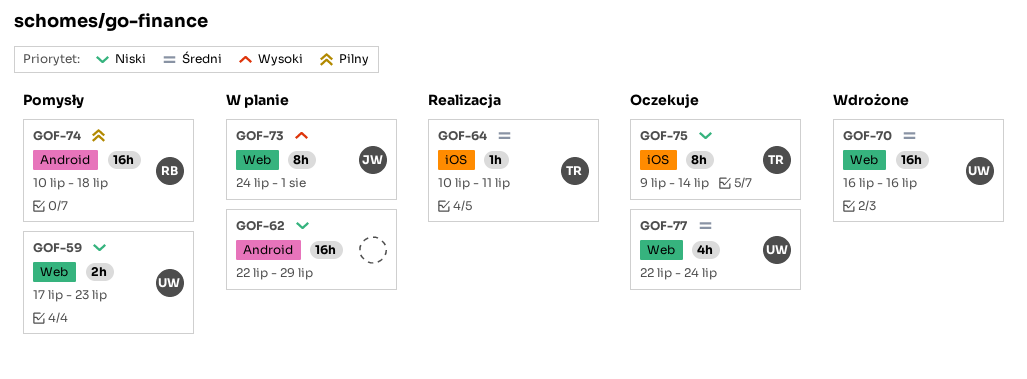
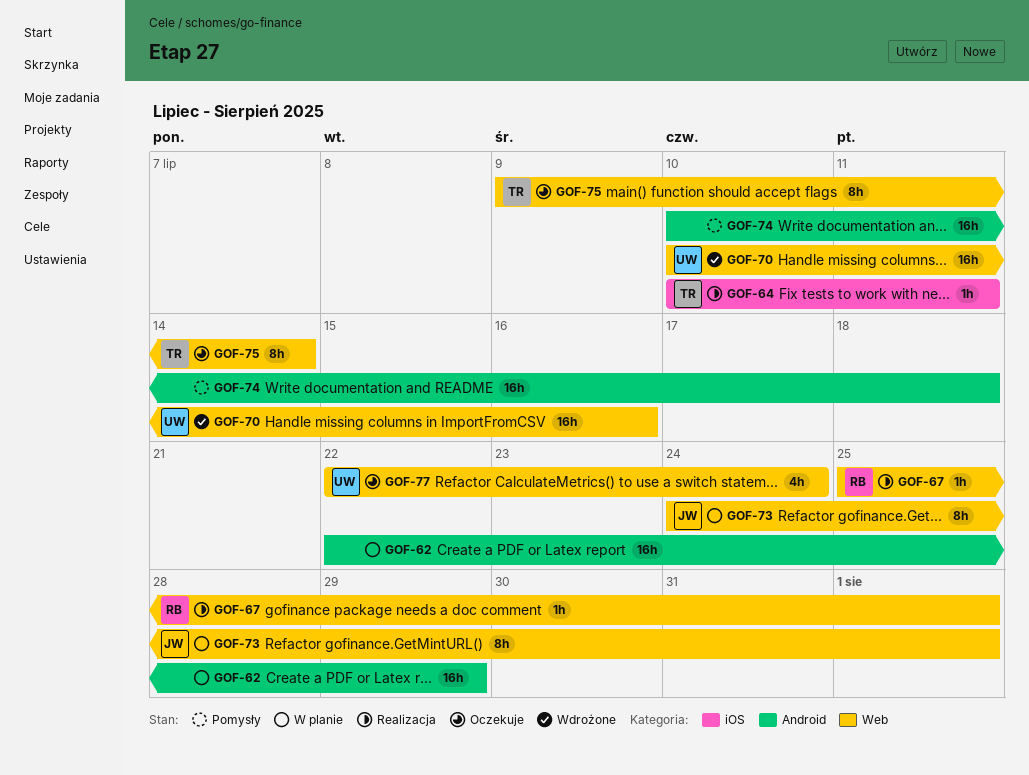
GOF-59: present -> none
GOF-67: none -> present
GOF-70, start: Jul 16 -> Jul 10
GOF-74, owner: RB -> none
GOF-75, label: iOS -> Web

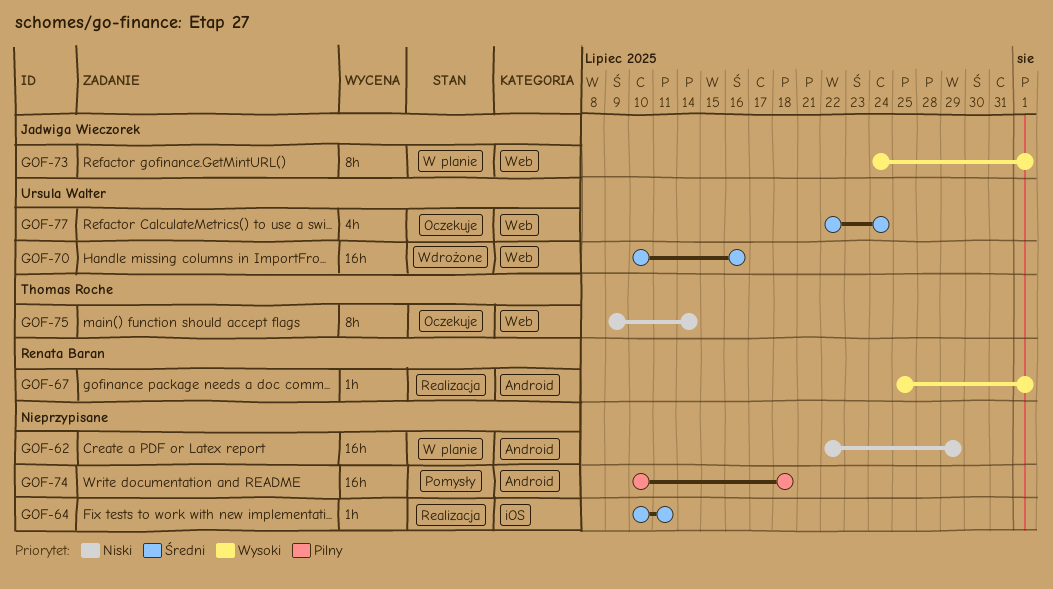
GOF-64, owner: Thomas Roche -> none
GOF-67, label: Web -> Android

